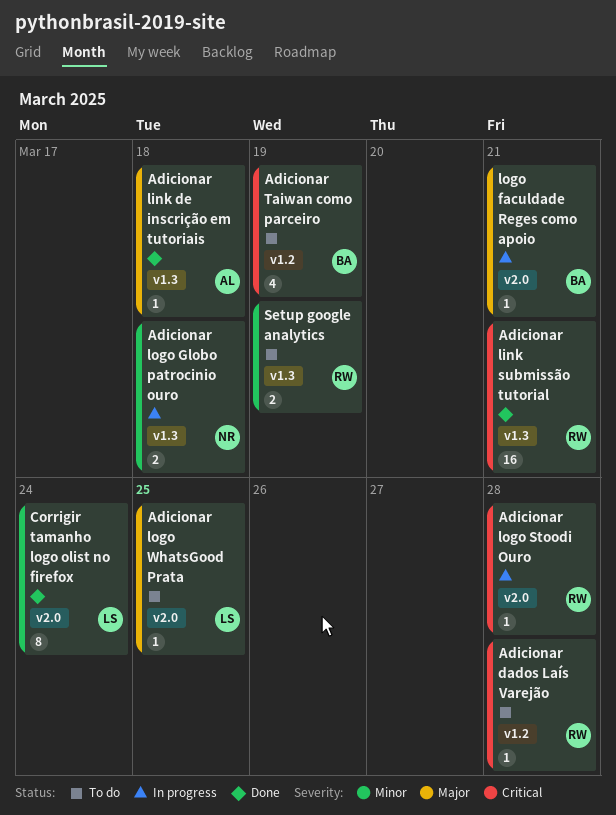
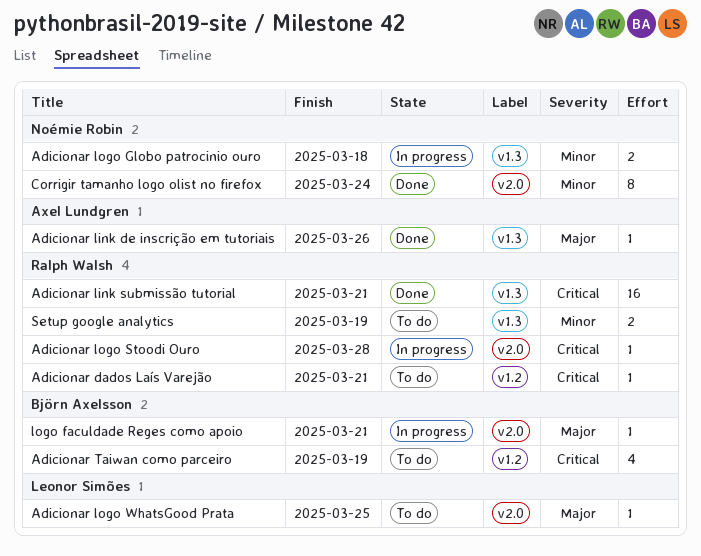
Adicionar dados Laís Varejão, due: Mar 28 -> Mar 21
Adicionar link de inscrição em tutoriais, due: Mar 18 -> Mar 26
Corrigir tamanho logo olist no firefox, owner: Leonor Simões -> Noémie Robin

